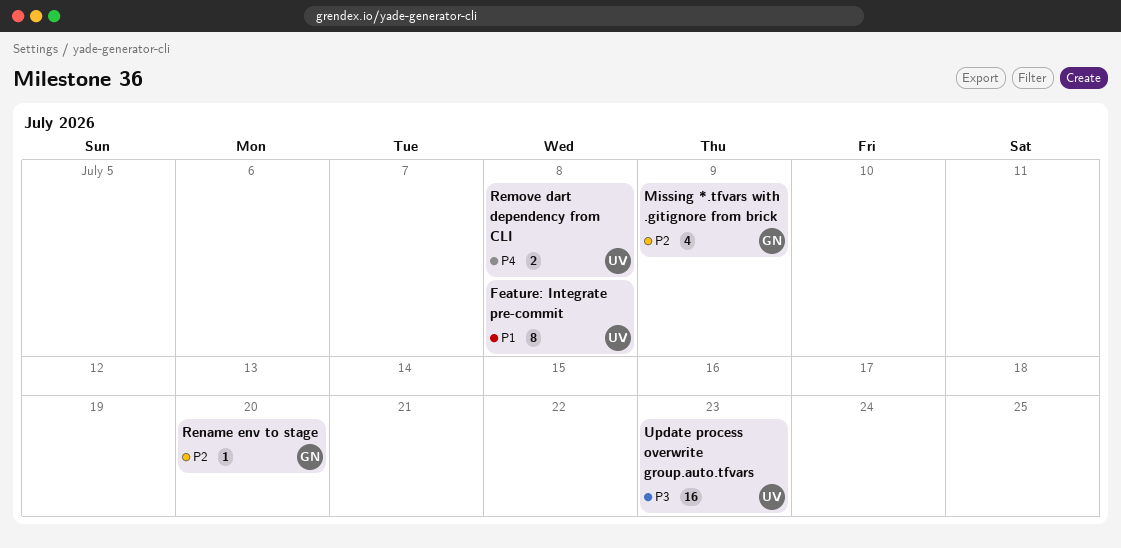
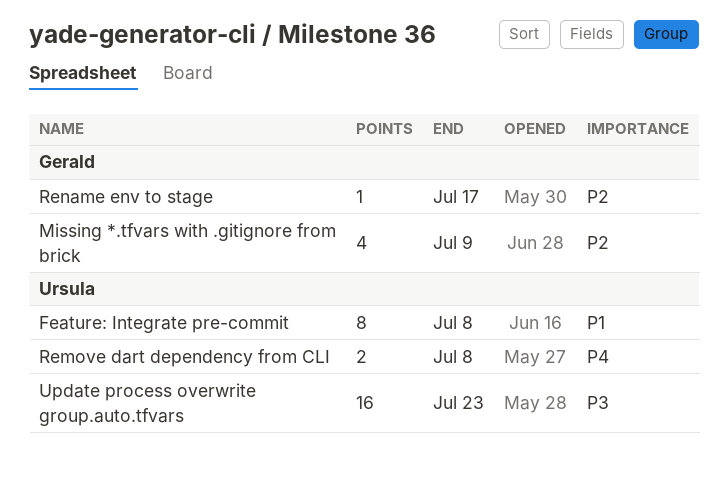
Rename env to stage, due: Jul 20 -> Jul 17

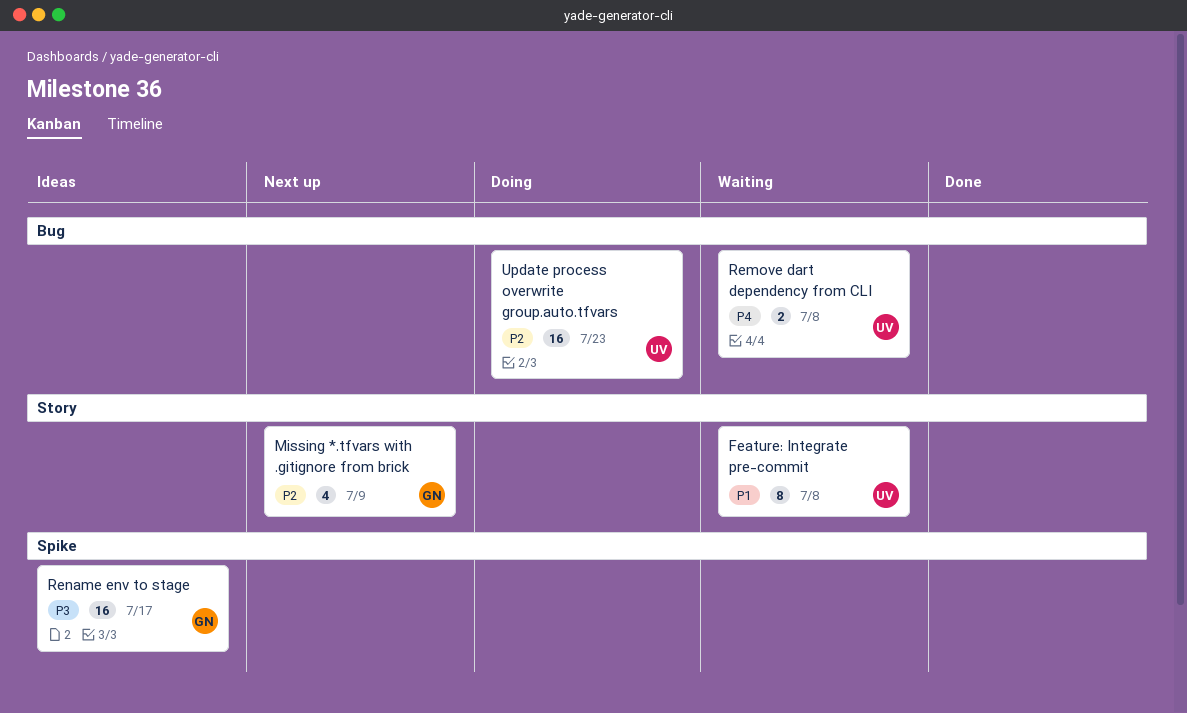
Rename env to stage, priority: P2 -> P3
Rename env to stage, estimate: 1 -> 16
Update process overwrite group.auto.tfvars, priority: P3 -> P2

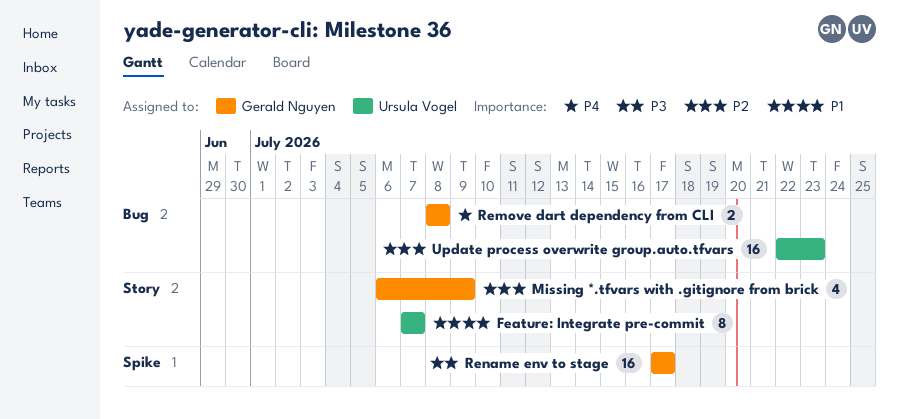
Feature: Integrate pre-commit, due: Jul 8 -> Jul 7
Remove dart dependency from CLI, owner: Ursula Vogel -> Gerald Nguyen

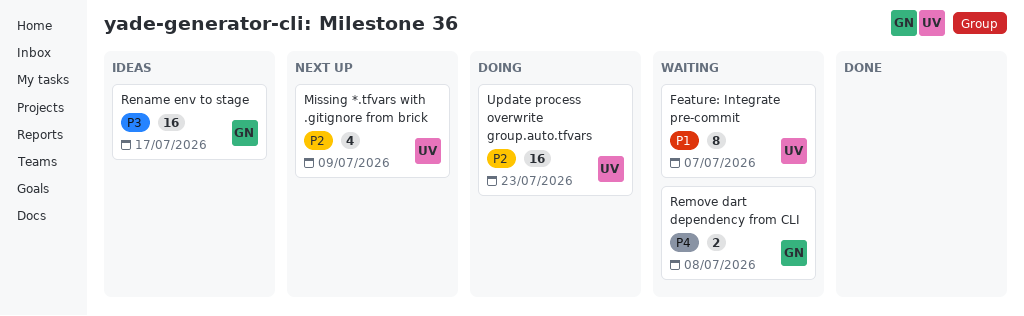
Missing *.tfvars with .gitignore from brick, owner: Gerald Nguyen -> Ursula Vogel

